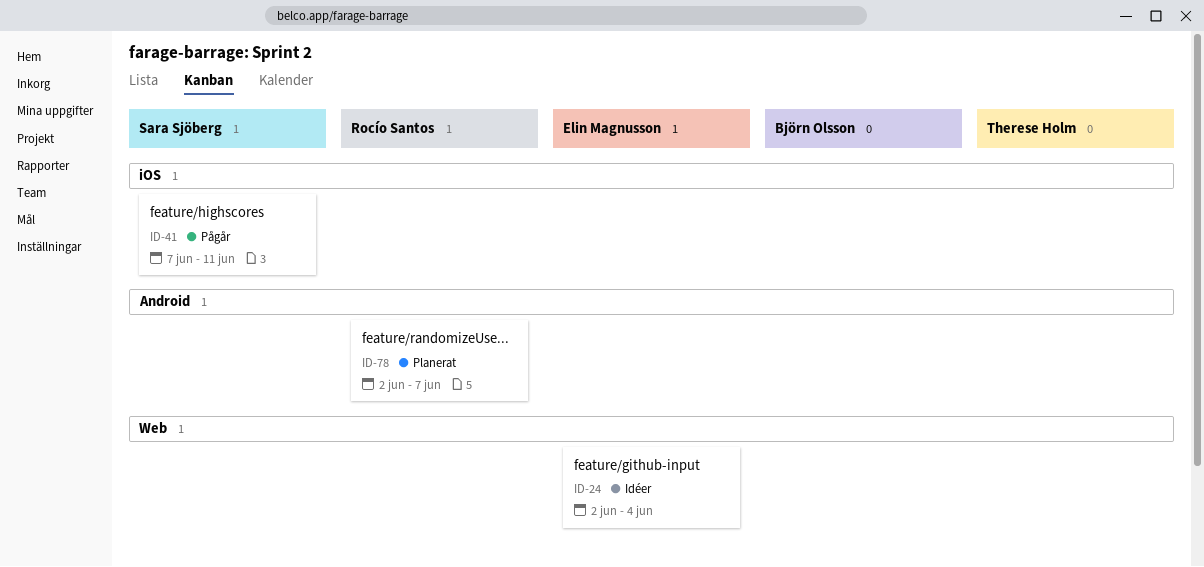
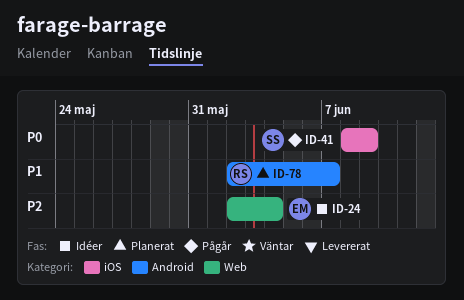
ID-41, start: Jun 7 -> Jun 8
ID-41, due: Jun 11 -> Jun 9

